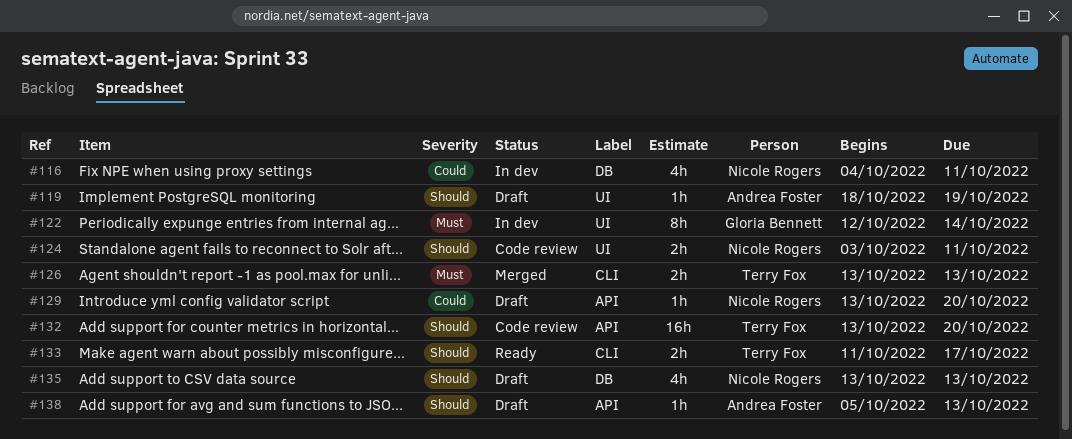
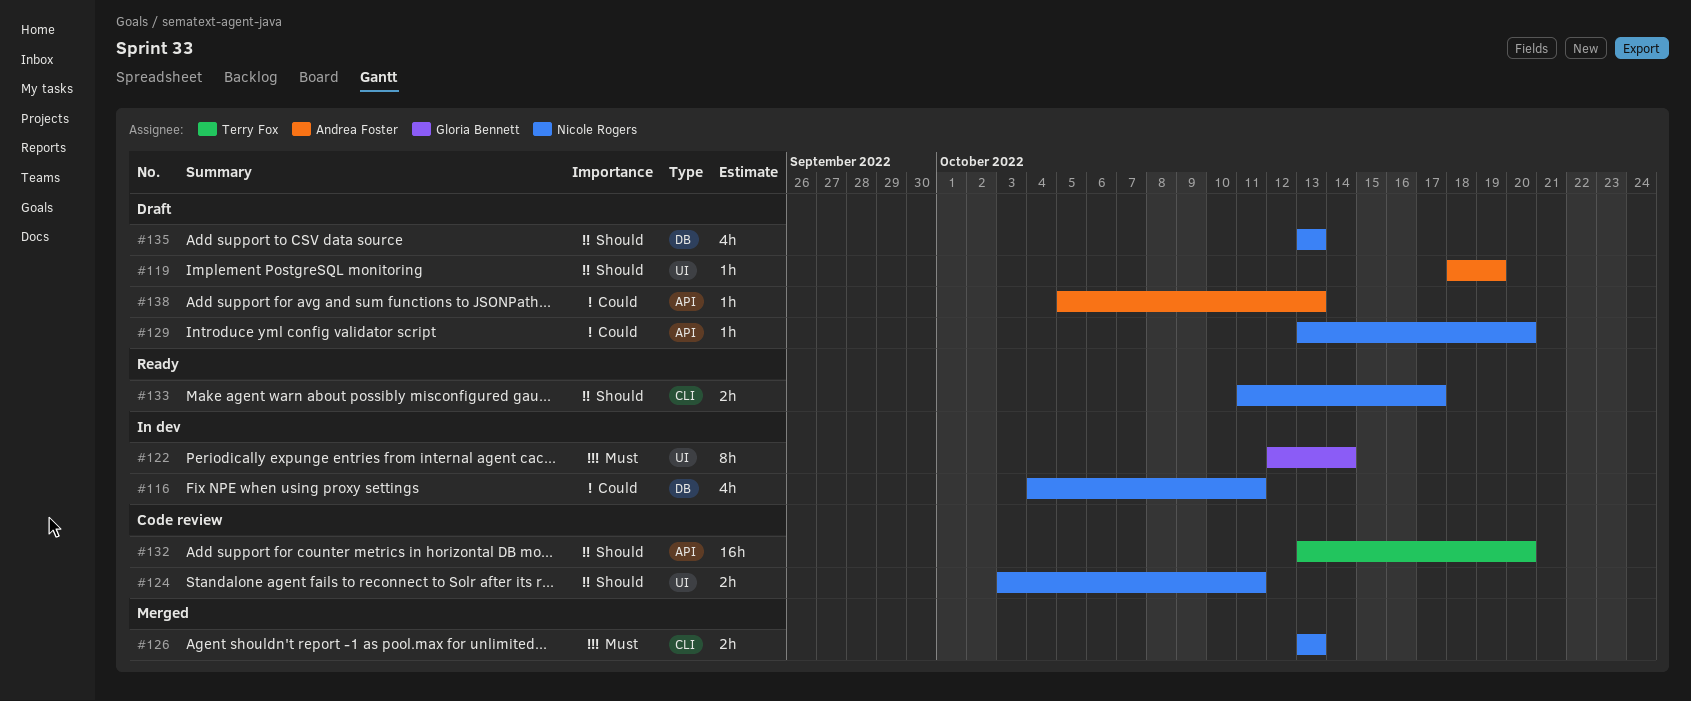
#126, owner: Terry Fox -> Nicole Rogers
#133, owner: Terry Fox -> Nicole Rogers
#138, priority: Should -> Could

